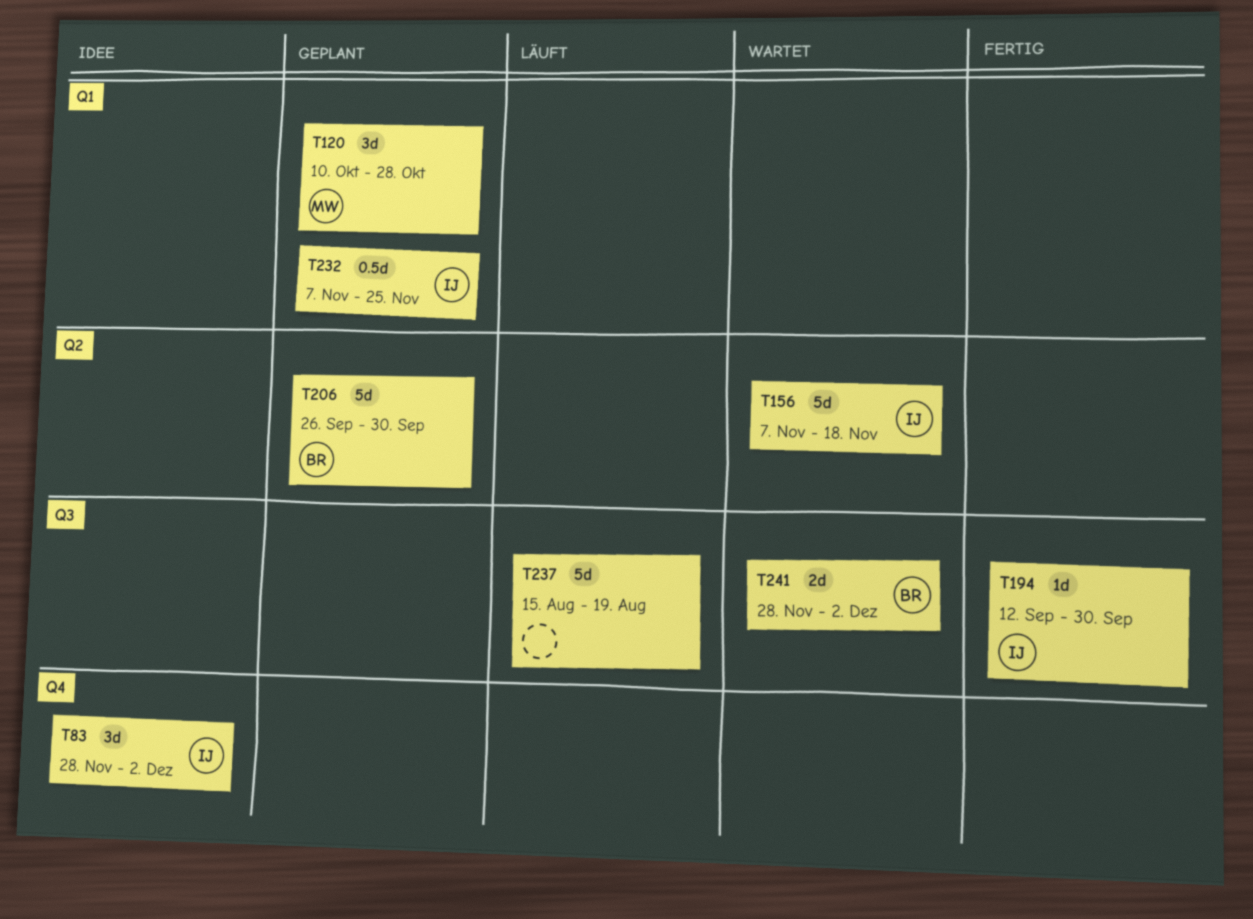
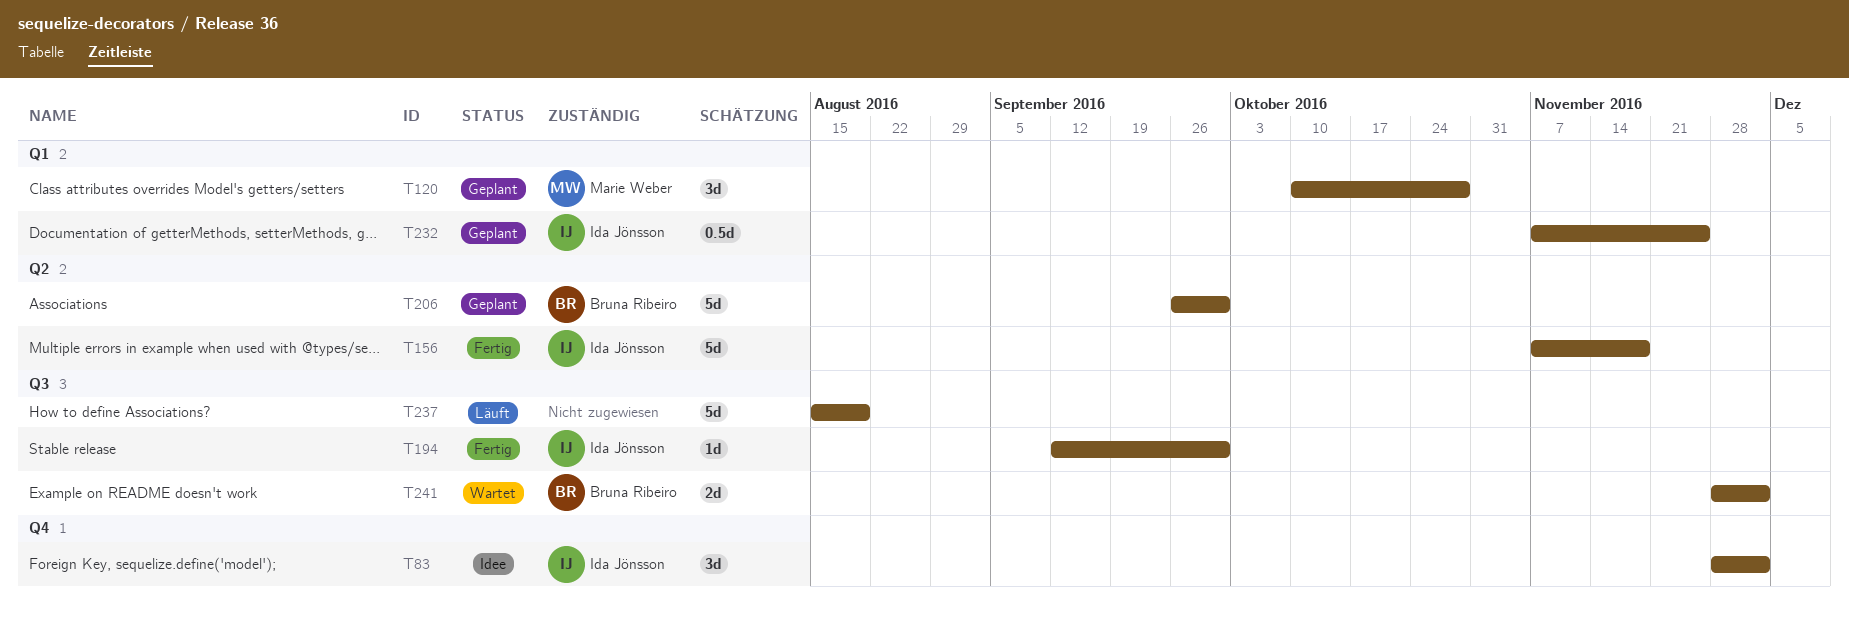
T156, status: Wartet -> Fertig

